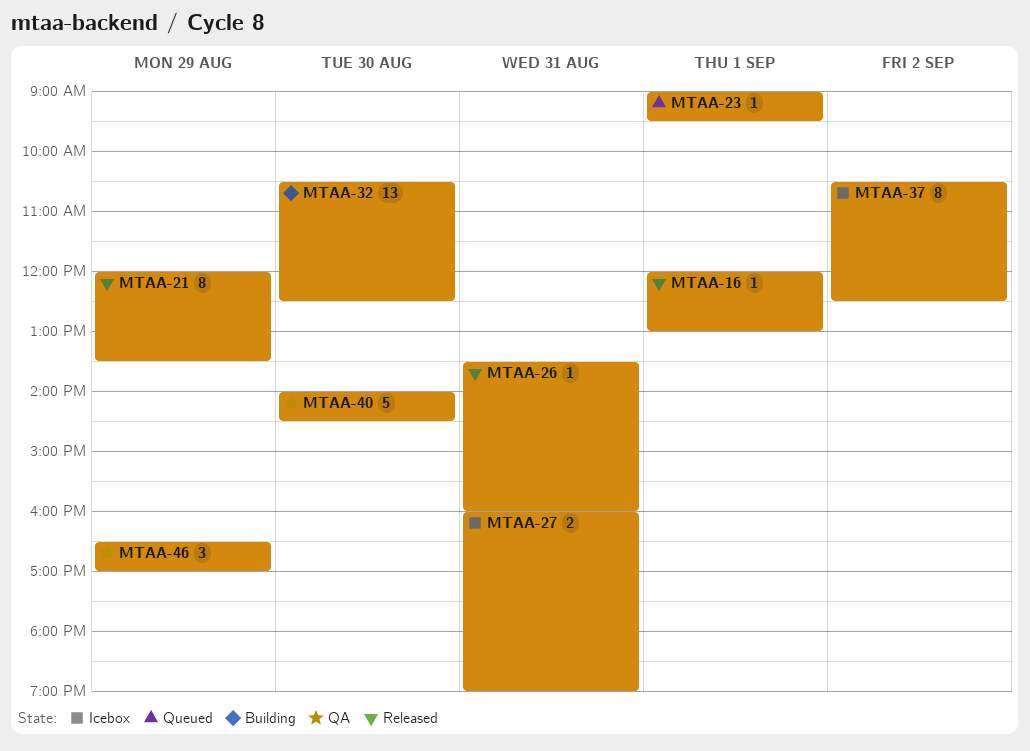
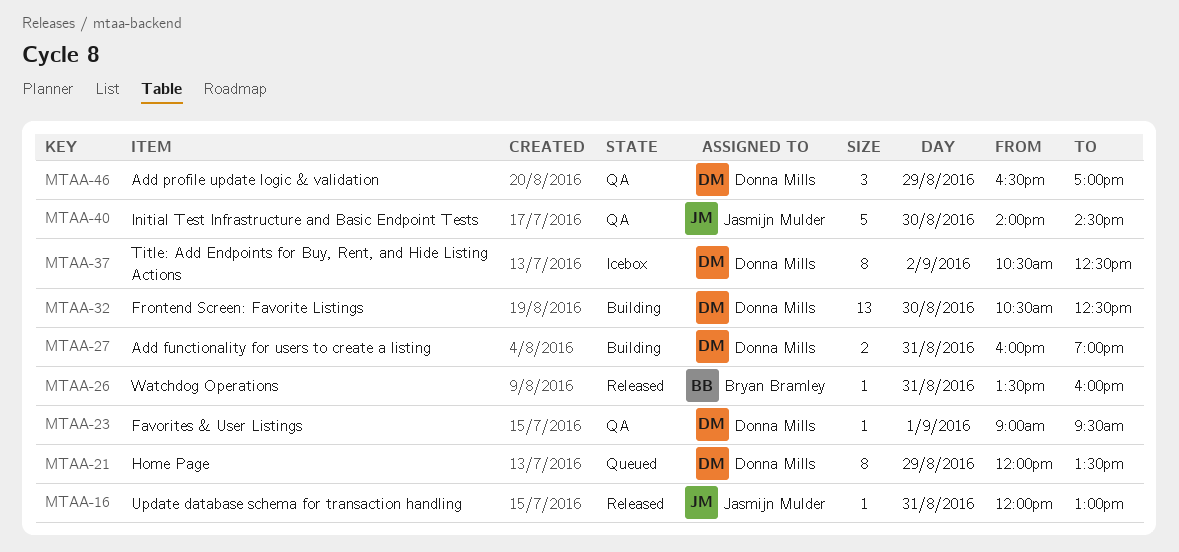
MTAA-16, day: Sep 1 -> Aug 31
MTAA-21, status: Released -> Queued
MTAA-23, status: Queued -> QA
MTAA-27, status: Icebox -> Building

